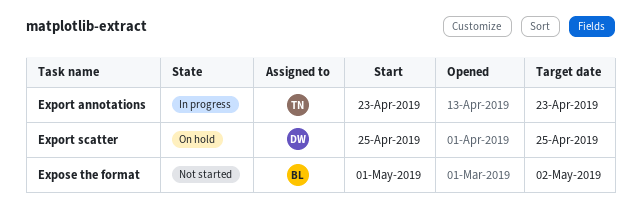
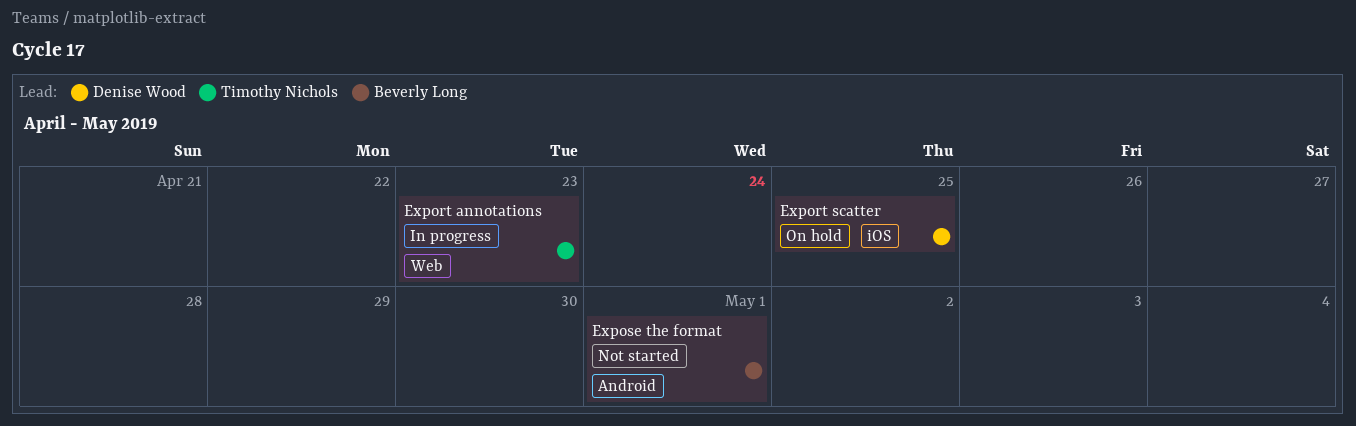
Expose the format, due: May 2 -> May 1

